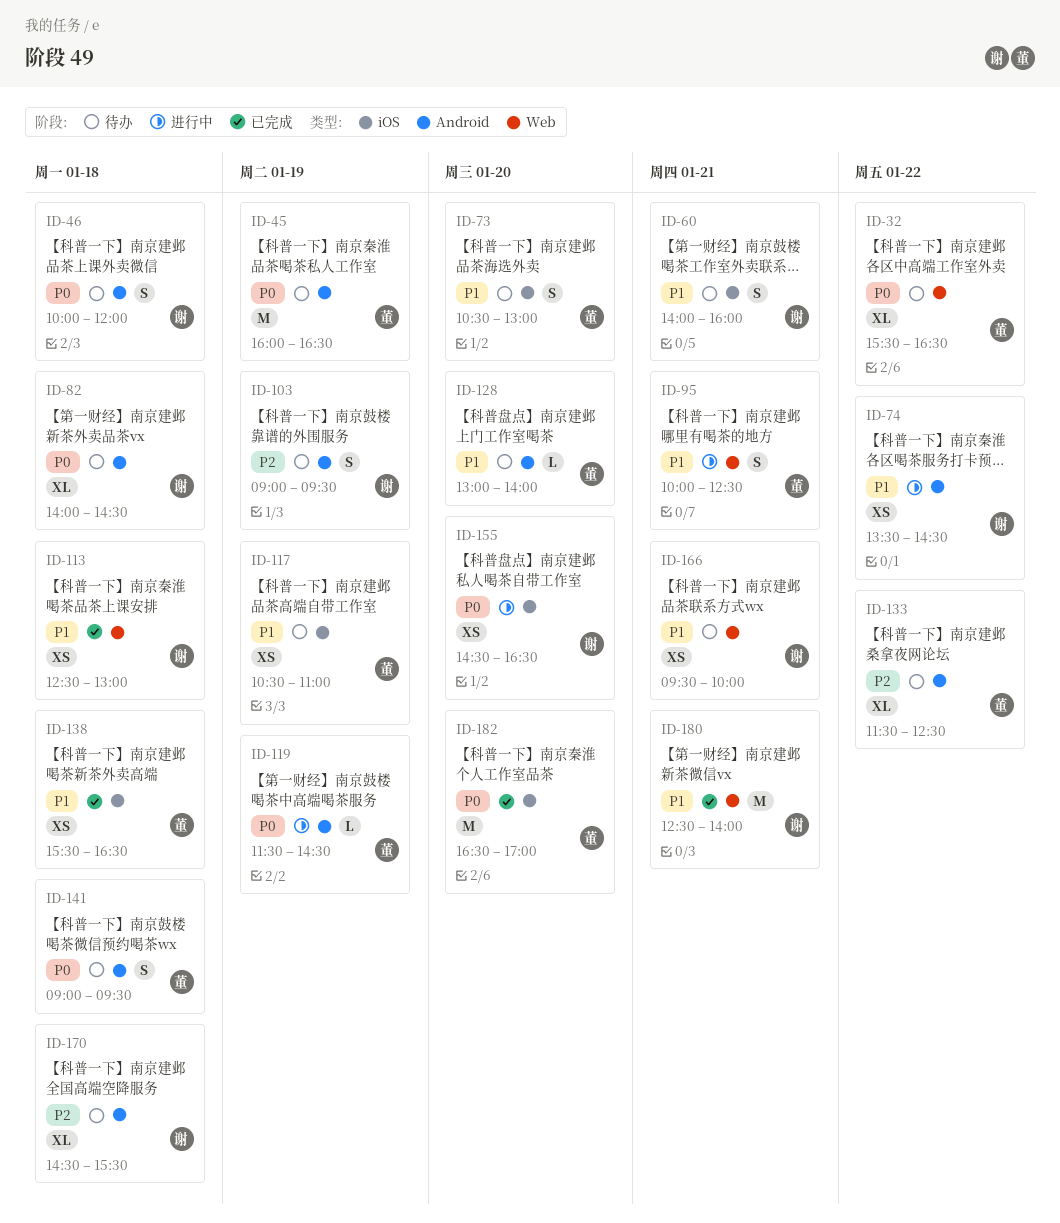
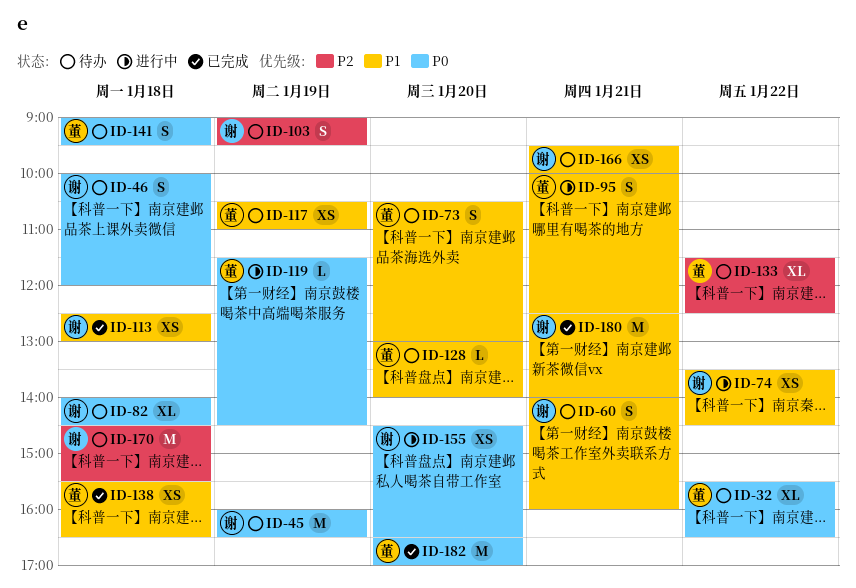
ID-45, owner: 董 -> 谢
ID-170, estimate: XL -> M

